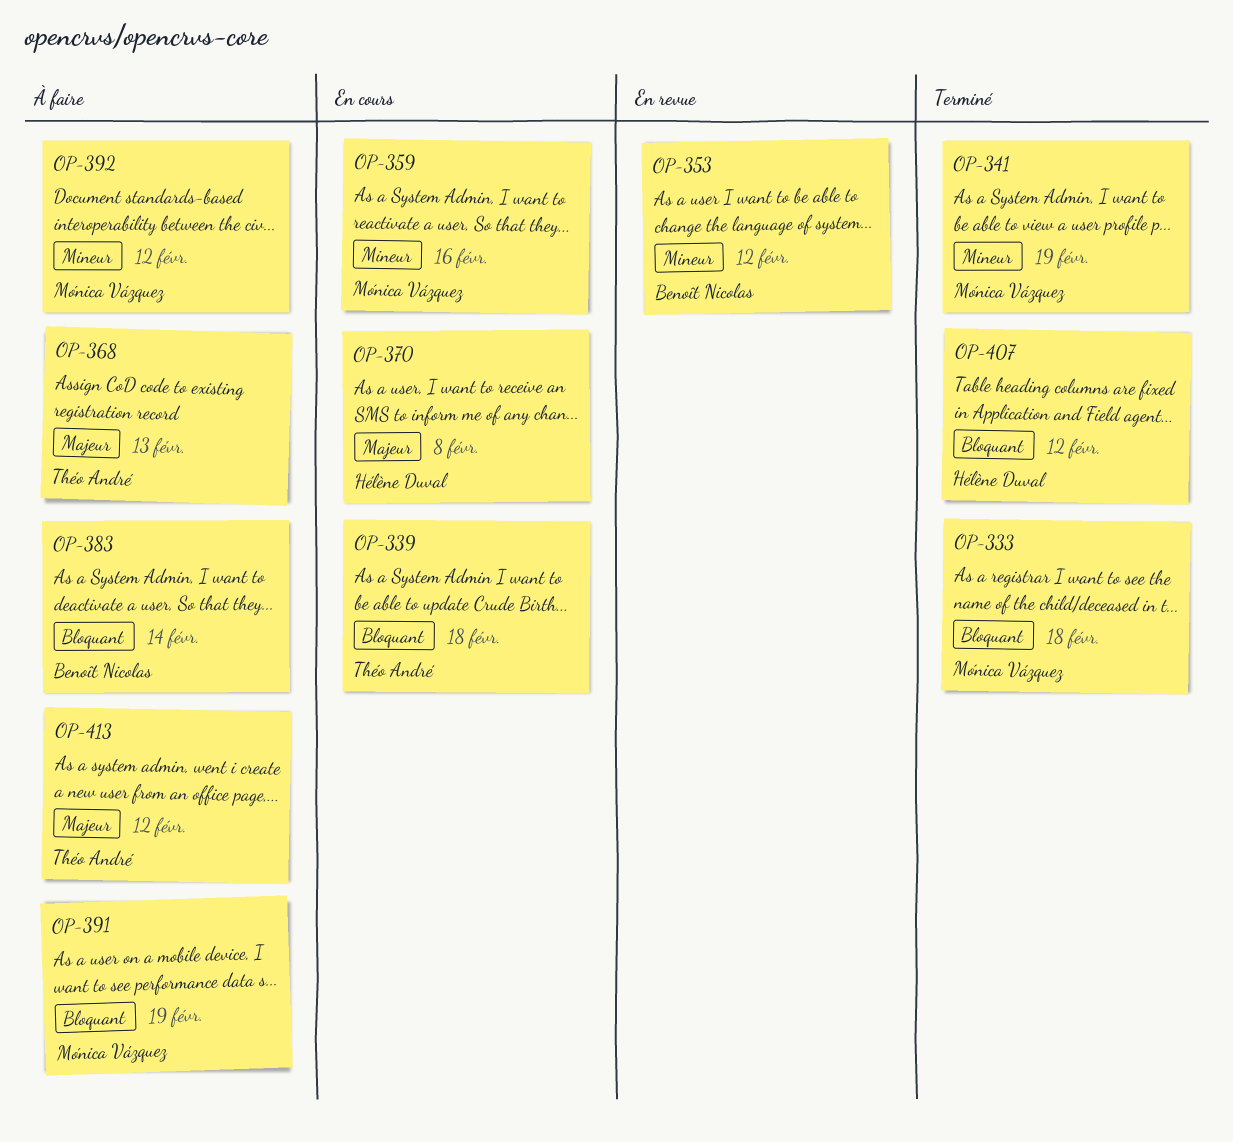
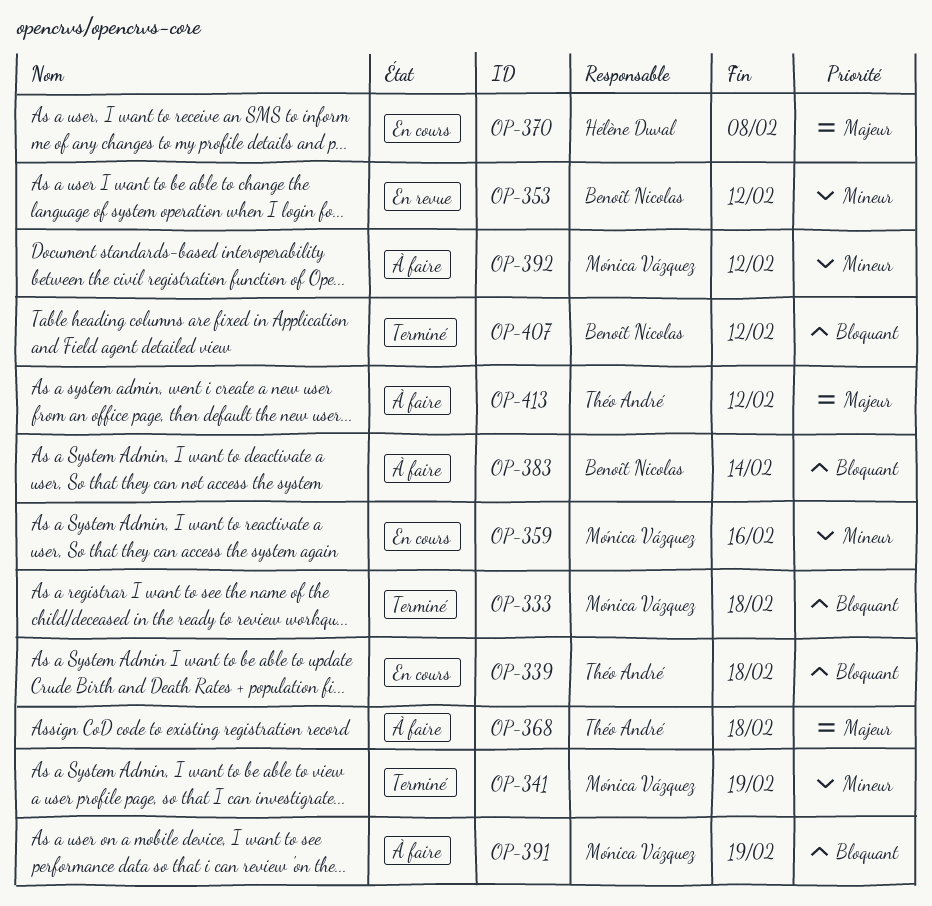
OP-368, due: Feb 13 -> Feb 18
OP-407, owner: Hélène Duval -> Benoît Nicolas

